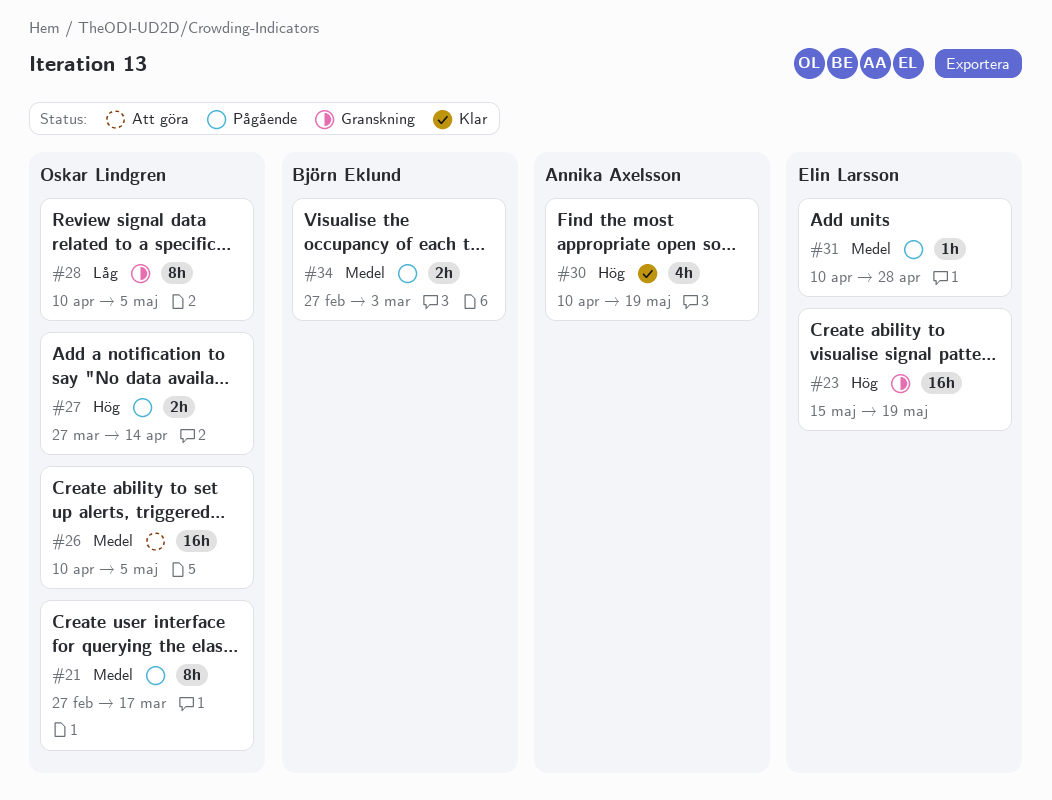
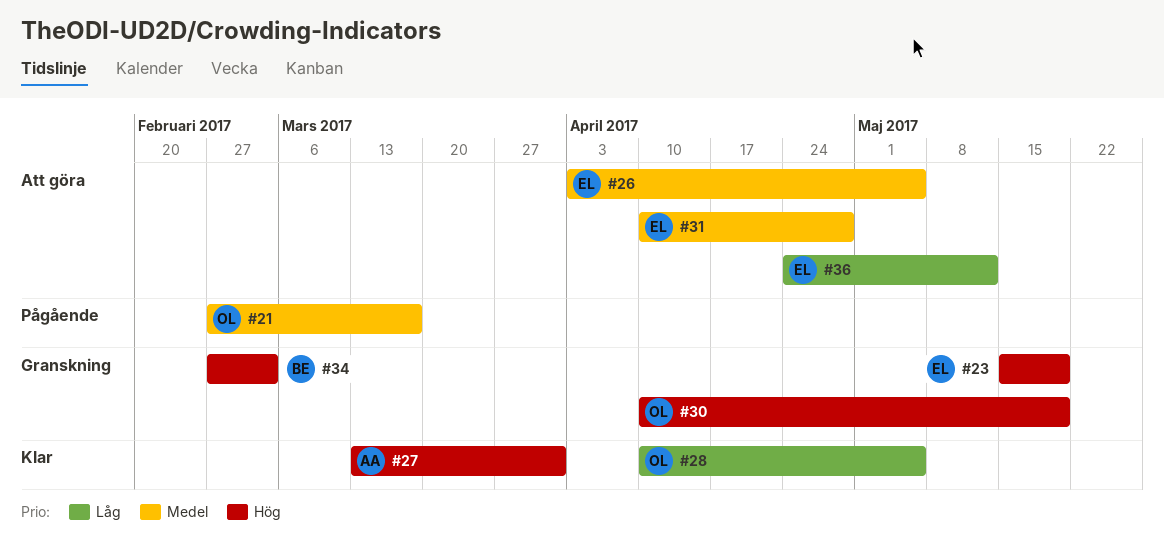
#26, owner: Oskar Lindgren -> Elin Larsson
#26, start: Apr 10 -> Apr 3
#27, status: Pågående -> Klar
#27, owner: Oskar Lindgren -> Annika Axelsson
#27, start: Mar 27 -> Mar 13
#27, due: Apr 14 -> Mar 31
#28, status: Granskning -> Klar
#30, status: Klar -> Granskning
#30, owner: Annika Axelsson -> Oskar Lindgren
#31, status: Pågående -> Att göra
#34, status: Pågående -> Granskning
#34, priority: Medel -> Hög
#36: none -> present

